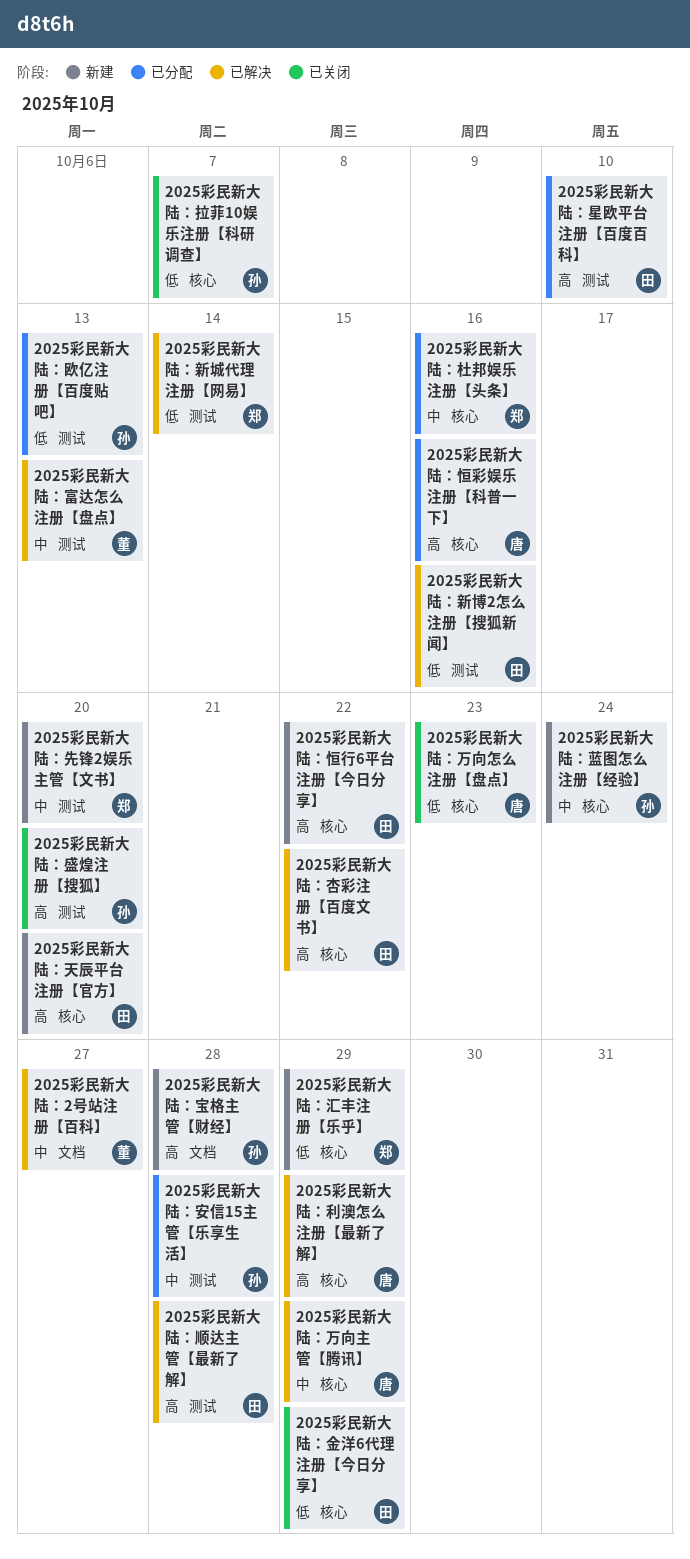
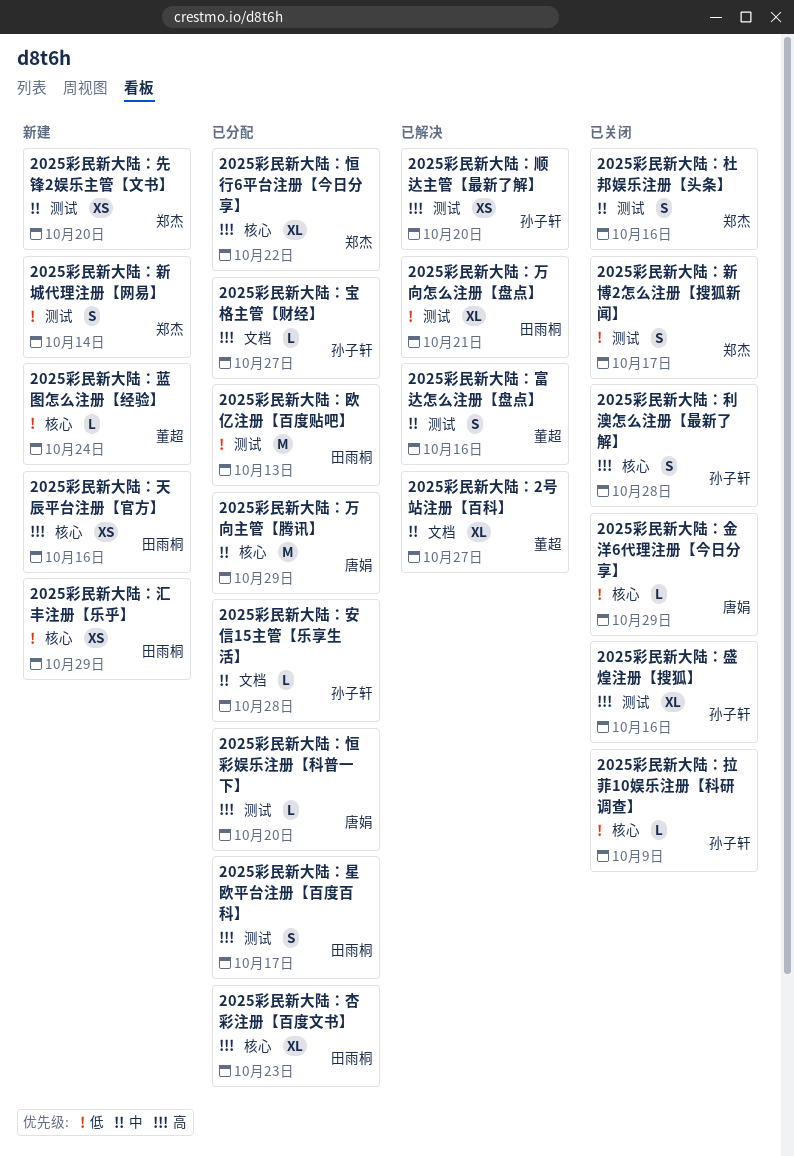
2025彩民新大陆：万向主管【腾讯】, status: 已解决 -> 已分配
2025彩民新大陆：万向怎么注册【盘点】, status: 已关闭 -> 已解决
2025彩民新大陆：万向怎么注册【盘点】, owner: 唐娟 -> 田雨桐
2025彩民新大陆：万向怎么注册【盘点】, label: 核心 -> 测试
2025彩民新大陆：万向怎么注册【盘点】, due: Oct 23 -> Oct 21
2025彩民新大陆：利澳怎么注册【最新了解】, status: 已解决 -> 已关闭
2025彩民新大陆：利澳怎么注册【最新了解】, owner: 唐娟 -> 孙子轩
2025彩民新大陆：利澳怎么注册【最新了解】, due: Oct 29 -> Oct 28
2025彩民新大陆：天辰平台注册【官方】, due: Oct 20 -> Oct 16
2025彩民新大陆：安信15主管【乐享生活】, label: 测试 -> 文档
2025彩民新大陆：宝格主管【财经】, status: 新建 -> 已分配
2025彩民新大陆：宝格主管【财经】, due: Oct 28 -> Oct 27
2025彩民新大陆：富达怎么注册【盘点】, due: Oct 13 -> Oct 16
2025彩民新大陆：恒彩娱乐注册【科普一下】, label: 核心 -> 测试
2025彩民新大陆：恒彩娱乐注册【科普一下】, due: Oct 16 -> Oct 20
2025彩民新大陆：恒行6平台注册【今日分享】, status: 新建 -> 已分配
2025彩民新大陆：恒行6平台注册【今日分享】, owner: 田雨桐 -> 郑杰
2025彩民新大陆：拉菲10娱乐注册【科研调查】, due: Oct 7 -> Oct 9
2025彩民新大陆：新博2怎么注册【搜狐新闻】, status: 已解决 -> 已关闭
2025彩民新大陆：新博2怎么注册【搜狐新闻】, owner: 田雨桐 -> 郑杰
2025彩民新大陆：新博2怎么注册【搜狐新闻】, due: Oct 16 -> Oct 17
2025彩民新大陆：新城代理注册【网易】, status: 已解决 -> 新建
2025彩民新大陆：星欧平台注册【百度百科】, due: Oct 10 -> Oct 17
2025彩民新大陆：杏彩注册【百度文书】, status: 已解决 -> 已分配
2025彩民新大陆：杏彩注册【百度文书】, due: Oct 22 -> Oct 23
2025彩民新大陆：杜邦娱乐注册【头条】, status: 已分配 -> 已关闭
2025彩民新大陆：杜邦娱乐注册【头条】, label: 核心 -> 测试
2025彩民新大陆：欧亿注册【百度贴吧】, owner: 孙子轩 -> 田雨桐
2025彩民新大陆：汇丰注册【乐乎】, owner: 郑杰 -> 田雨桐
2025彩民新大陆：盛煌注册【搜狐】, due: Oct 20 -> Oct 16
2025彩民新大陆：蓝图怎么注册【经验】, owner: 孙子轩 -> 董超
2025彩民新大陆：蓝图怎么注册【经验】, priority: 中 -> 低
2025彩民新大陆：金洋6代理注册【今日分享】, owner: 田雨桐 -> 唐娟
2025彩民新大陆：顺达主管【最新了解】, owner: 田雨桐 -> 孙子轩
2025彩民新大陆：顺达主管【最新了解】, due: Oct 28 -> Oct 20

